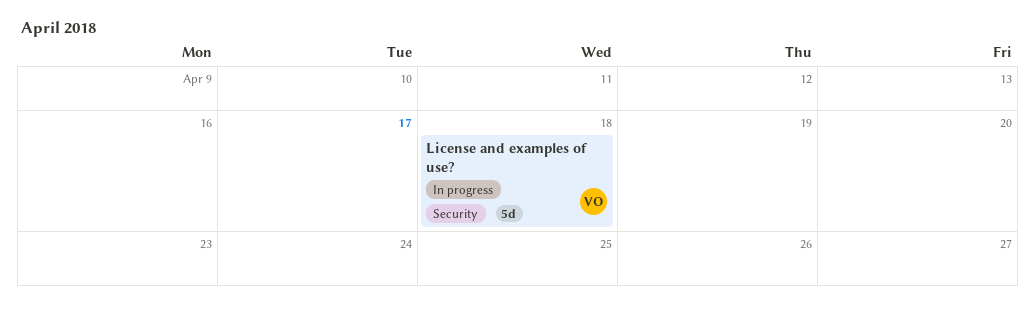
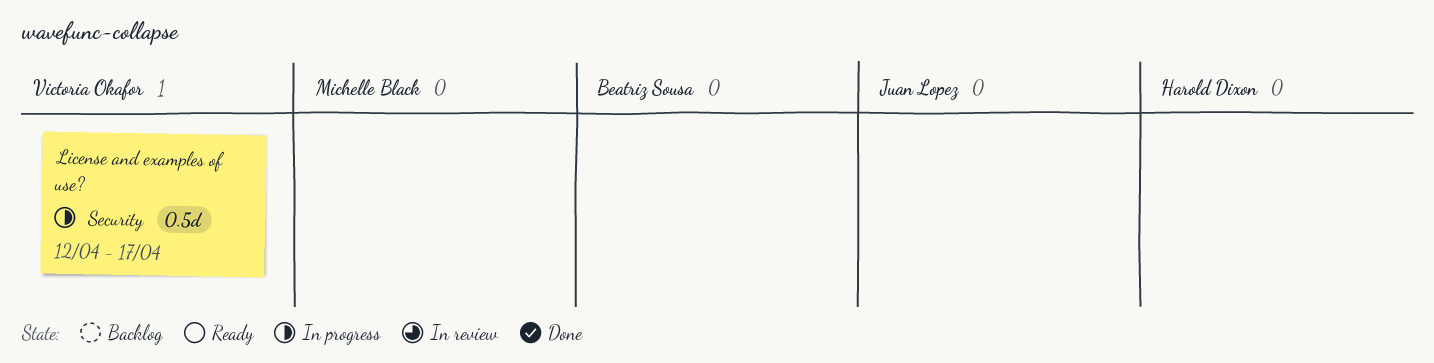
License and examples of use?, estimate: 5d -> 0.5d
License and examples of use?, due: Apr 18 -> Apr 17

